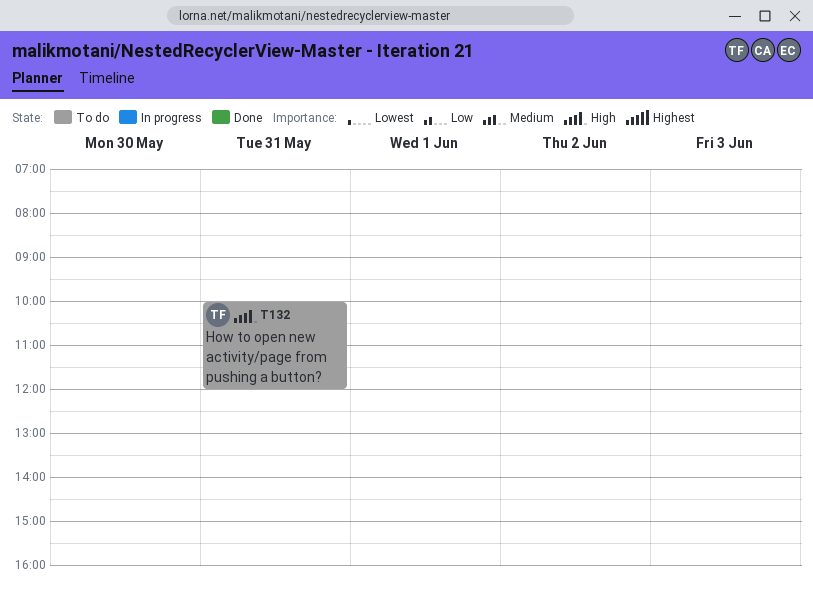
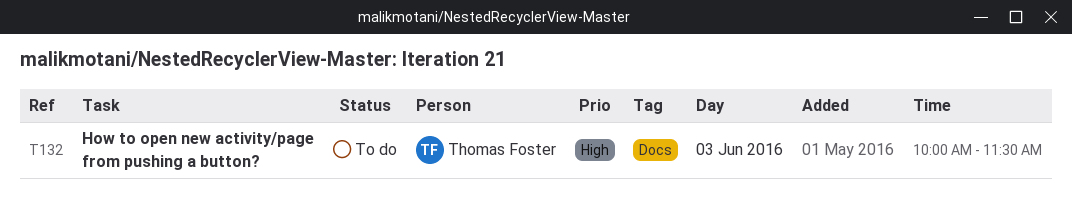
T132, day: May 31 -> Jun 3
T132, ends: 12:00 -> 11:30

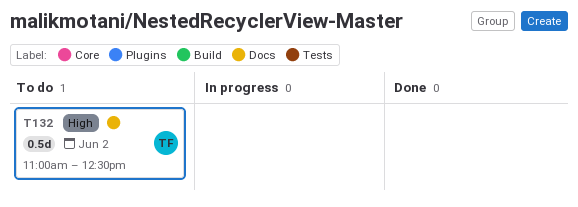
T132, day: Jun 3 -> Jun 2
T132, begins: 10:00 -> 11:00
T132, ends: 11:30 -> 12:30

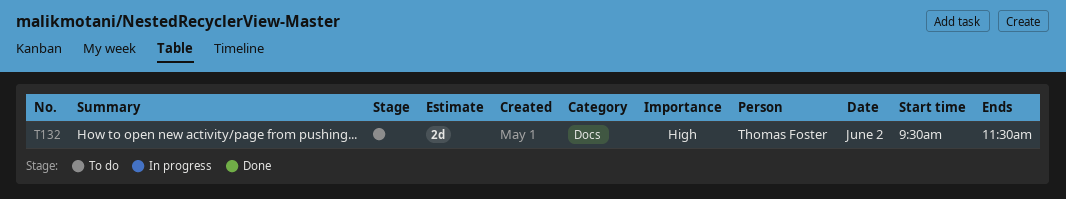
T132, estimate: 0.5d -> 2d
T132, begins: 11:00 -> 09:30
T132, ends: 12:30 -> 11:30

